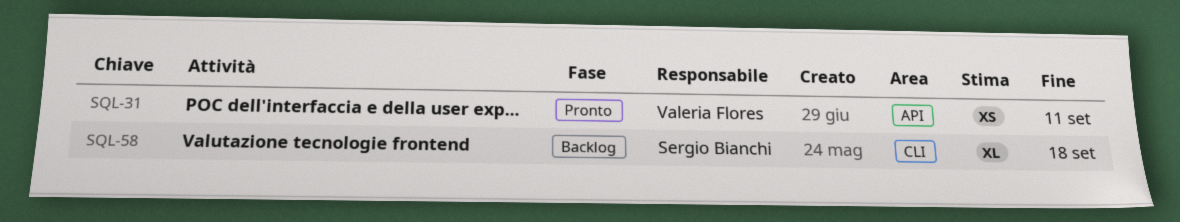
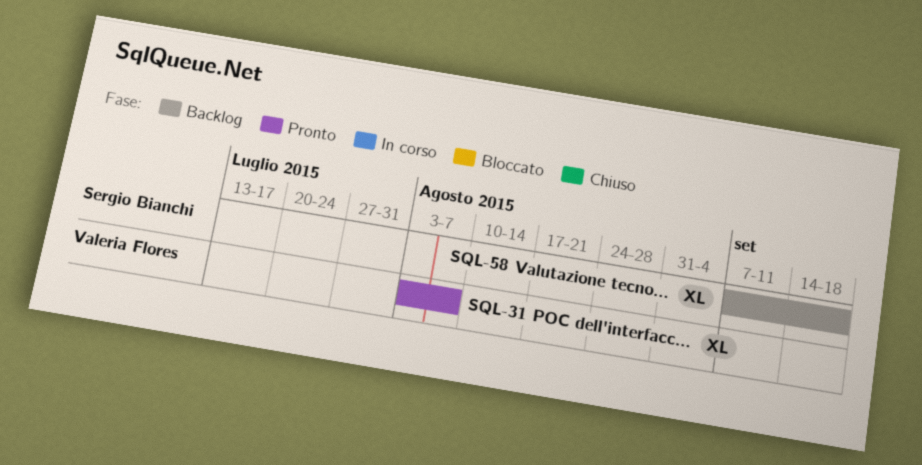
SQL-31, estimate: XS -> XL
SQL-31, due: Sep 11 -> Aug 7

